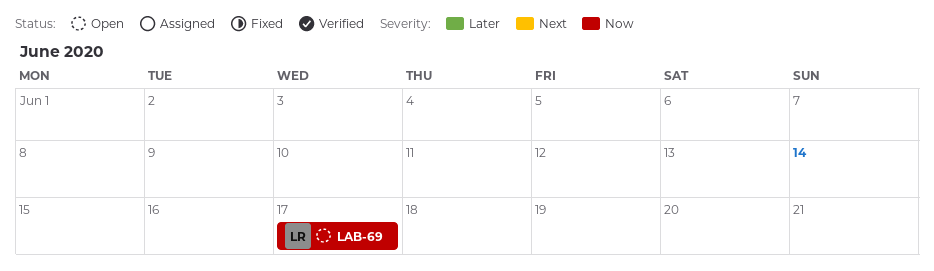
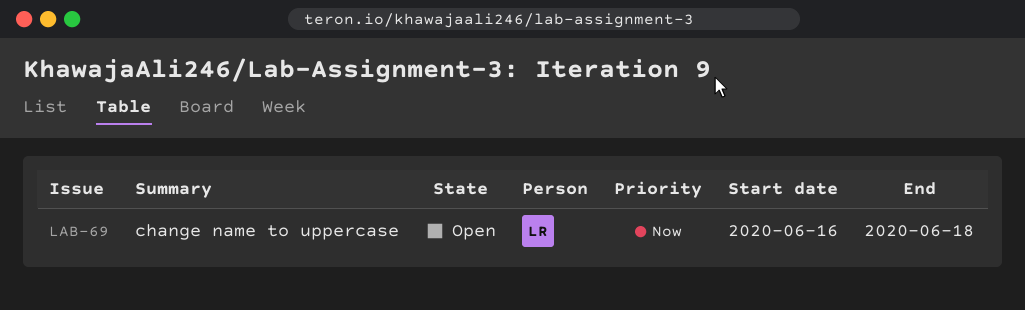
LAB-69, start: Jun 17 -> Jun 16
LAB-69, due: Jun 17 -> Jun 18

